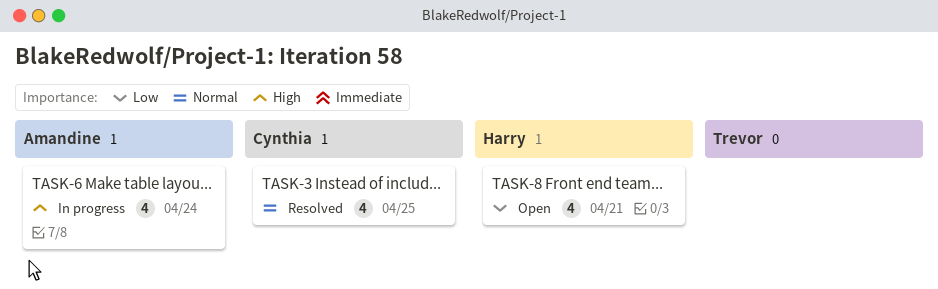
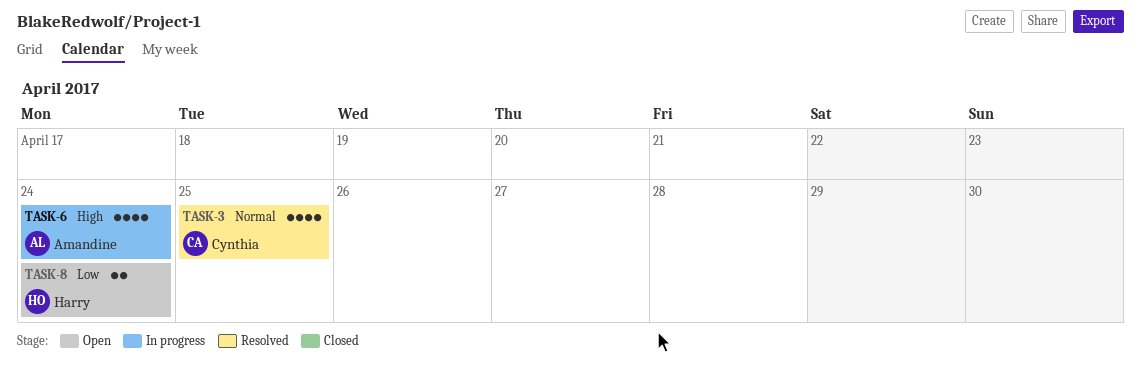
TASK-8, estimate: 4 -> 2
TASK-8, due: Apr 21 -> Apr 24

